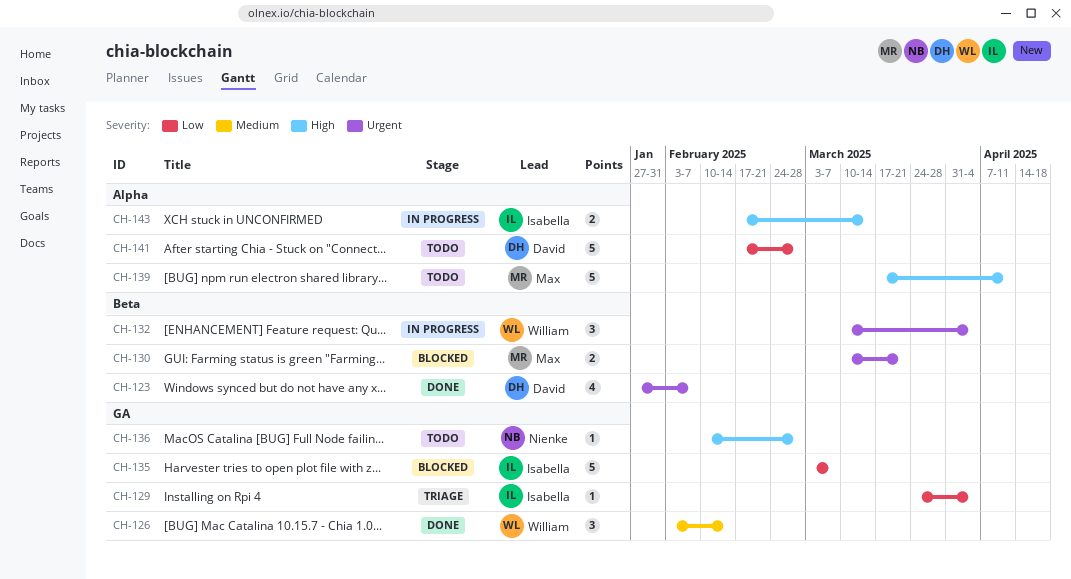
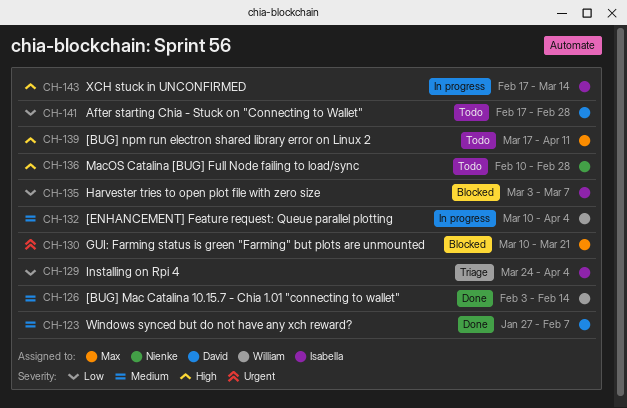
CH-123, priority: Urgent -> Medium
CH-132, priority: Urgent -> Medium

